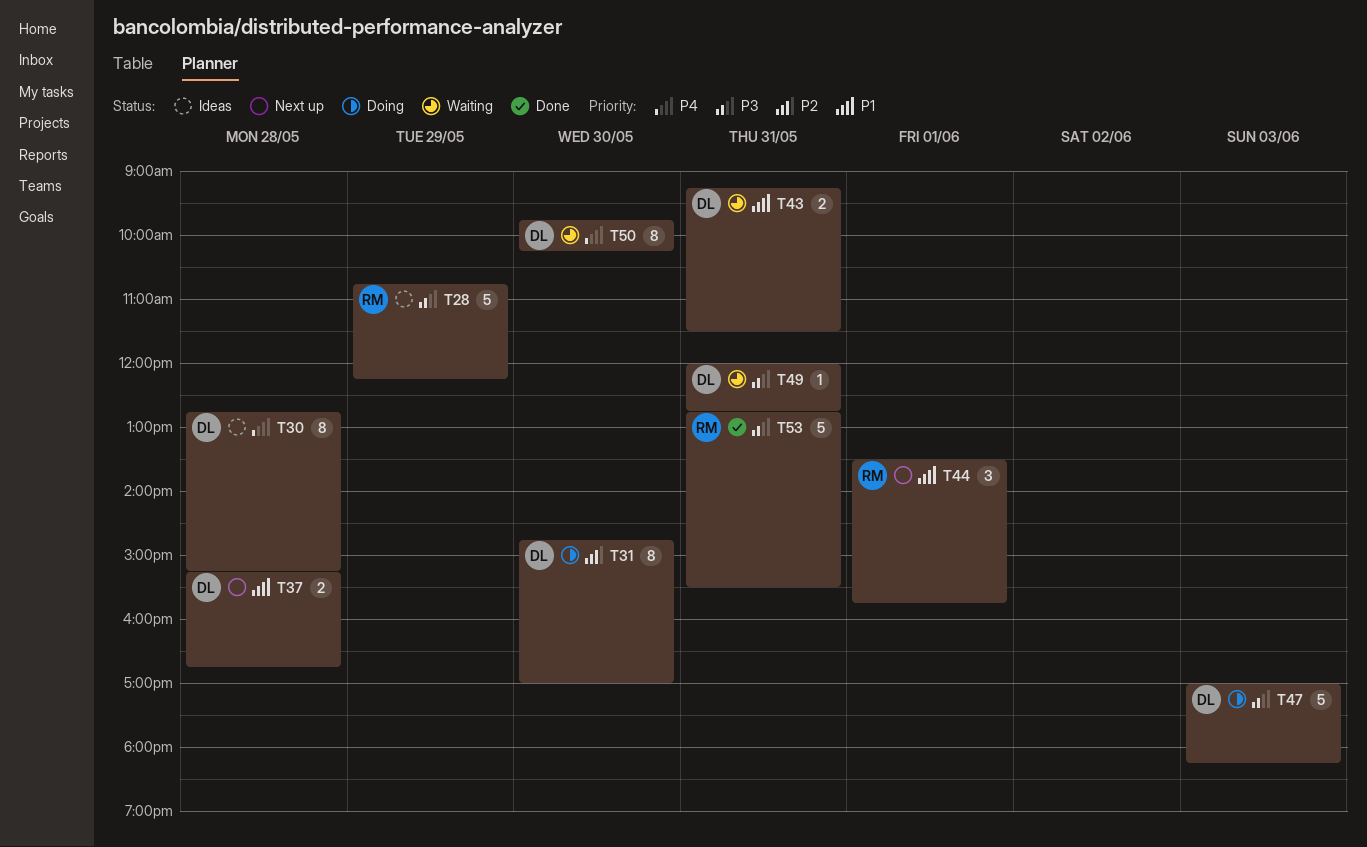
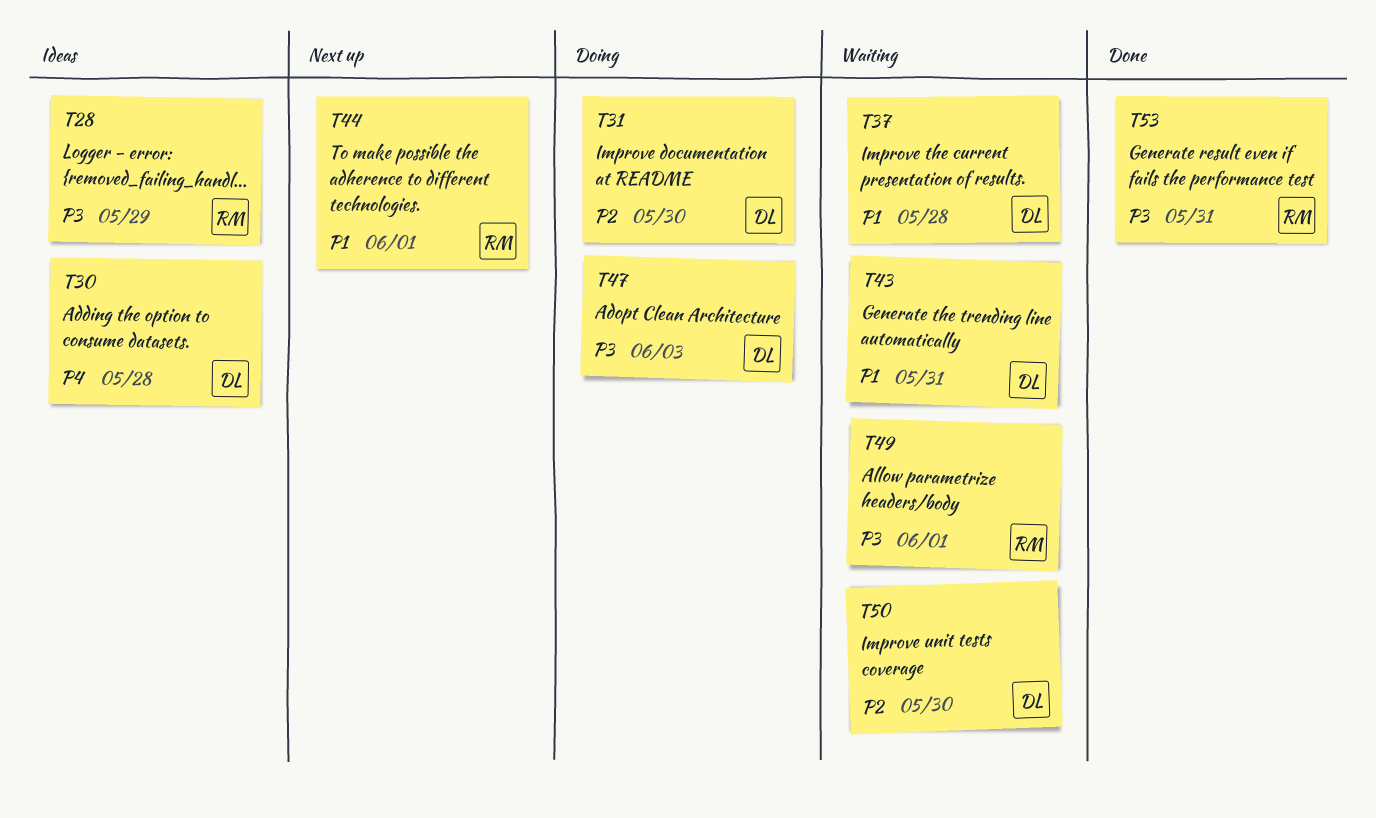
T37, status: Next up -> Waiting
T49, owner: DL -> RM
T49, day: May 31 -> Jun 1
T50, priority: P4 -> P2

